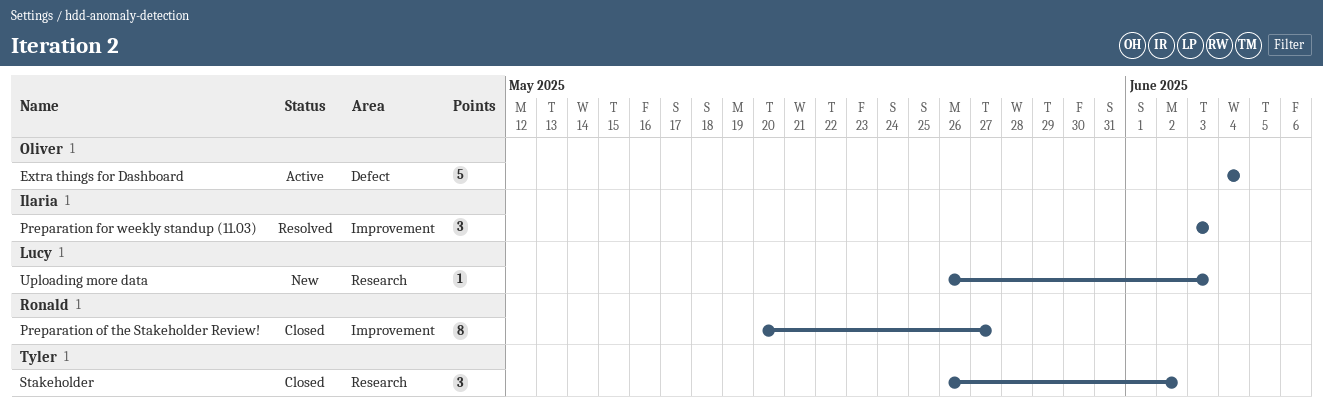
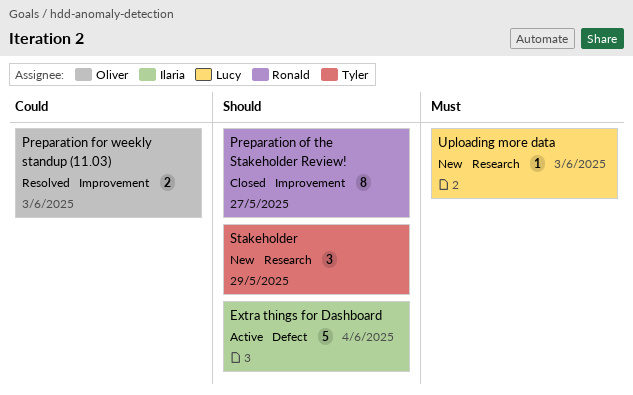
Extra things for Dashboard, owner: Oliver -> Ilaria
Preparation for weekly standup (11.03), owner: Ilaria -> Oliver
Preparation for weekly standup (11.03), estimate: 3 -> 2
Stakeholder, status: Closed -> New
Stakeholder, due: Jun 2 -> May 29

